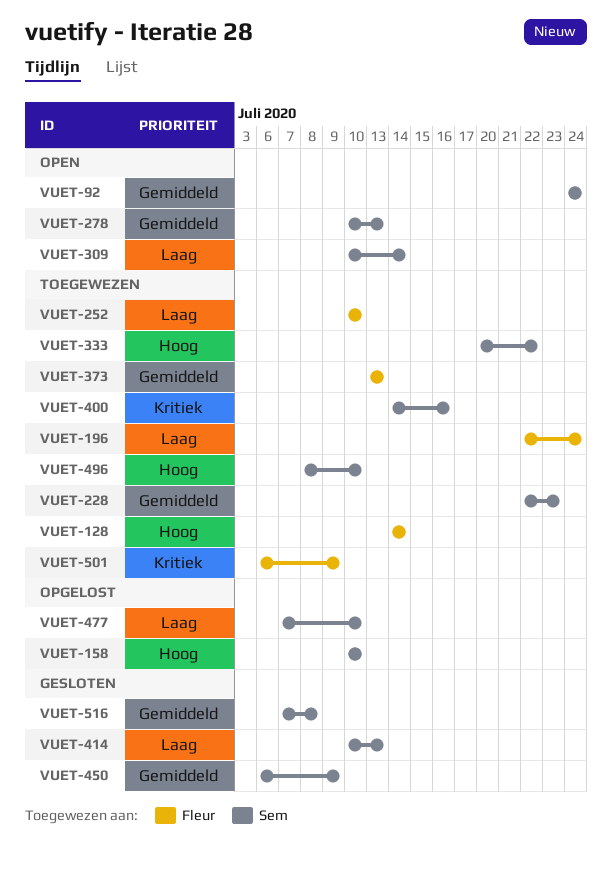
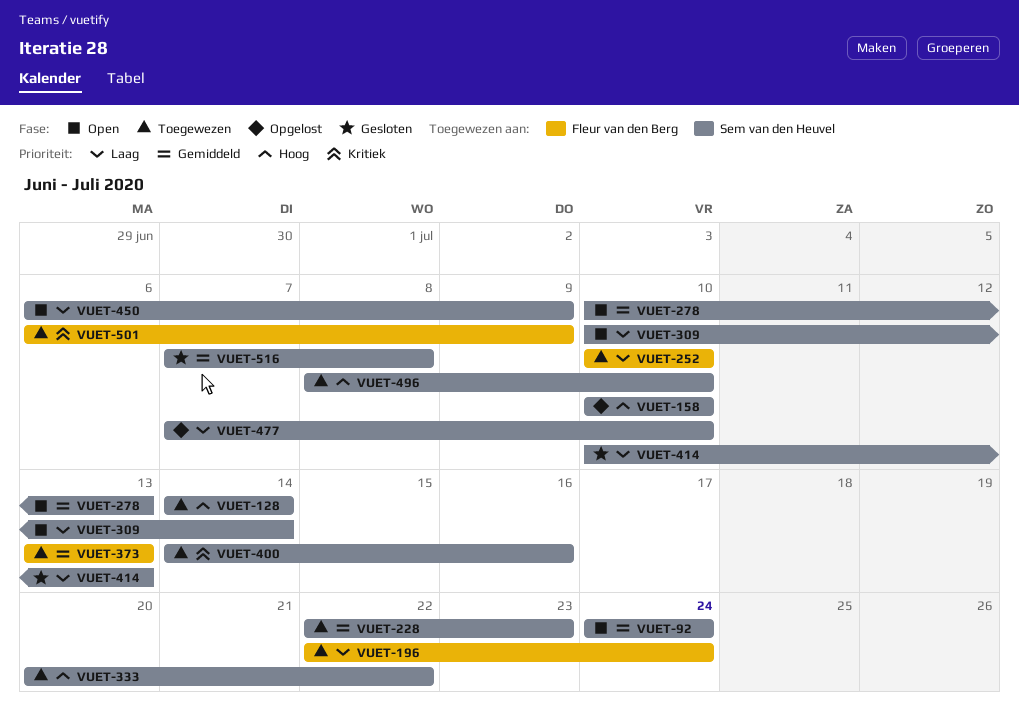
VUET-128, owner: Fleur van den Berg -> Sem van den Heuvel
VUET-450, status: Gesloten -> Open
VUET-450, priority: Gemiddeld -> Laag

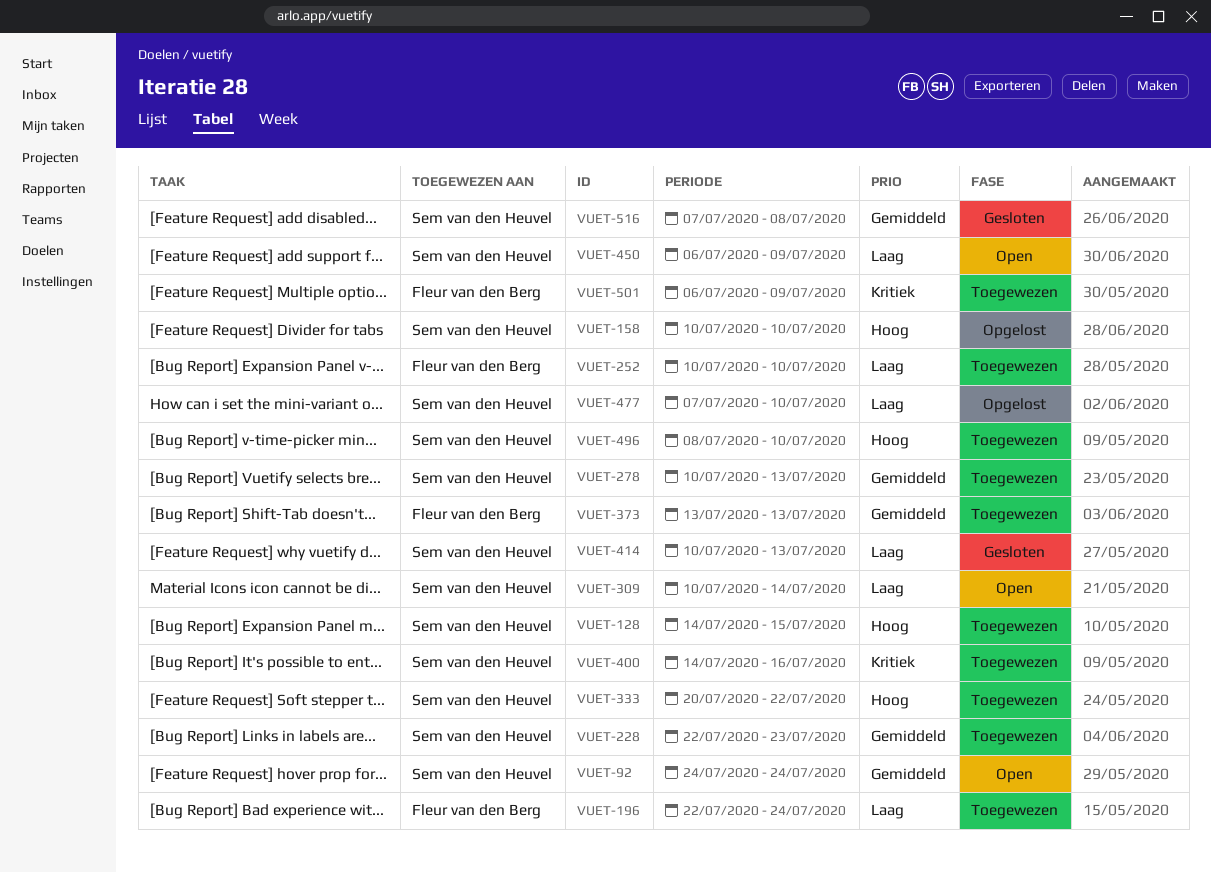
VUET-128, due: Jul 14 -> Jul 15
VUET-278, status: Open -> Toegewezen

